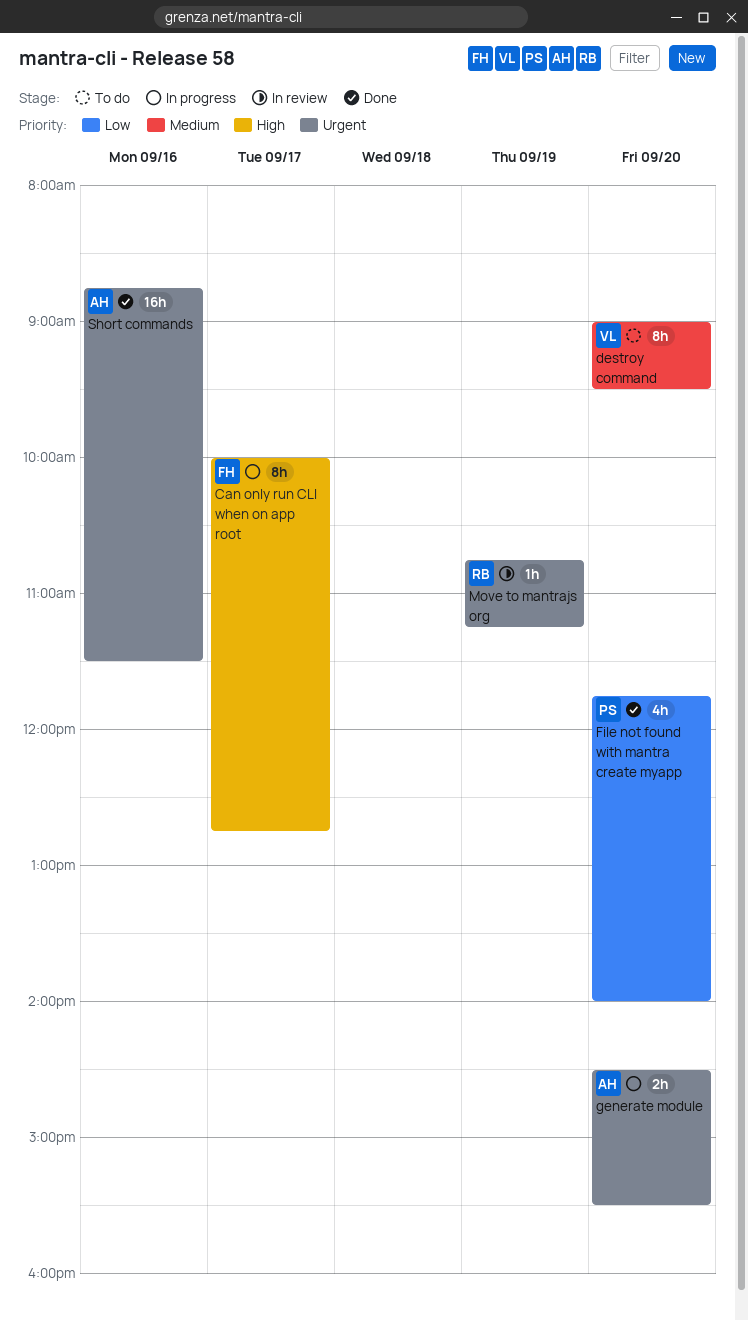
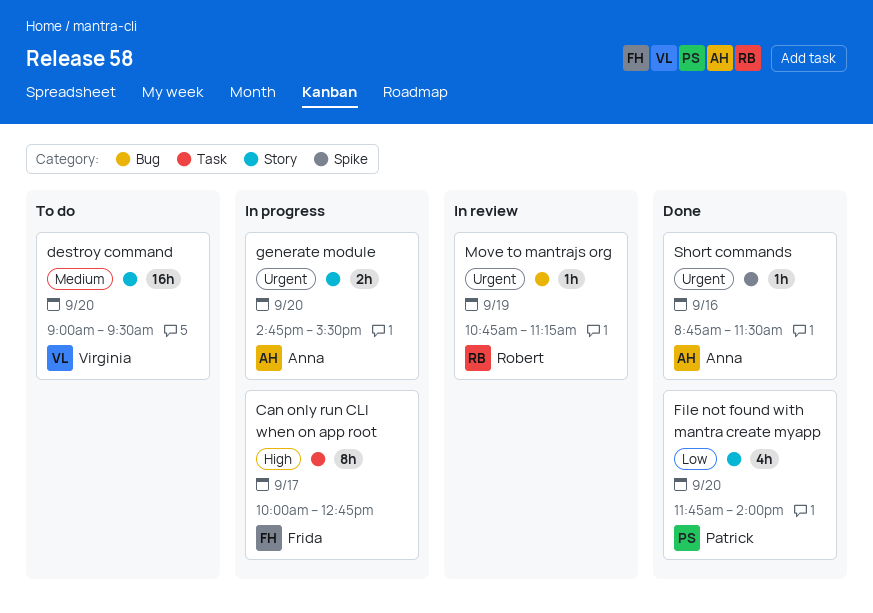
destroy command, estimate: 8h -> 16h
generate module, begins: 14:30 -> 14:45
Short commands, estimate: 16h -> 1h

